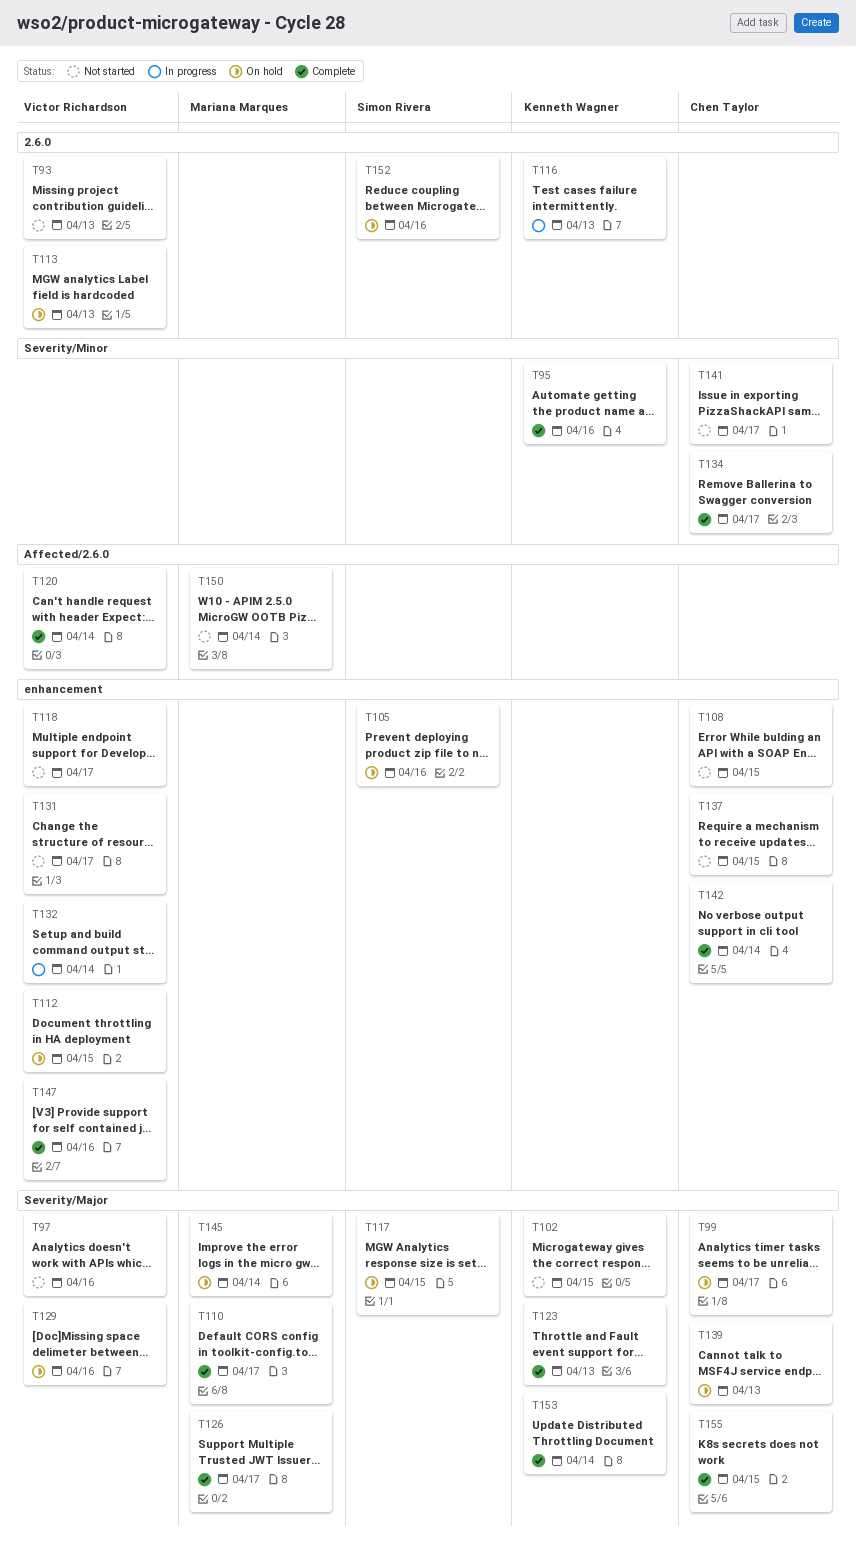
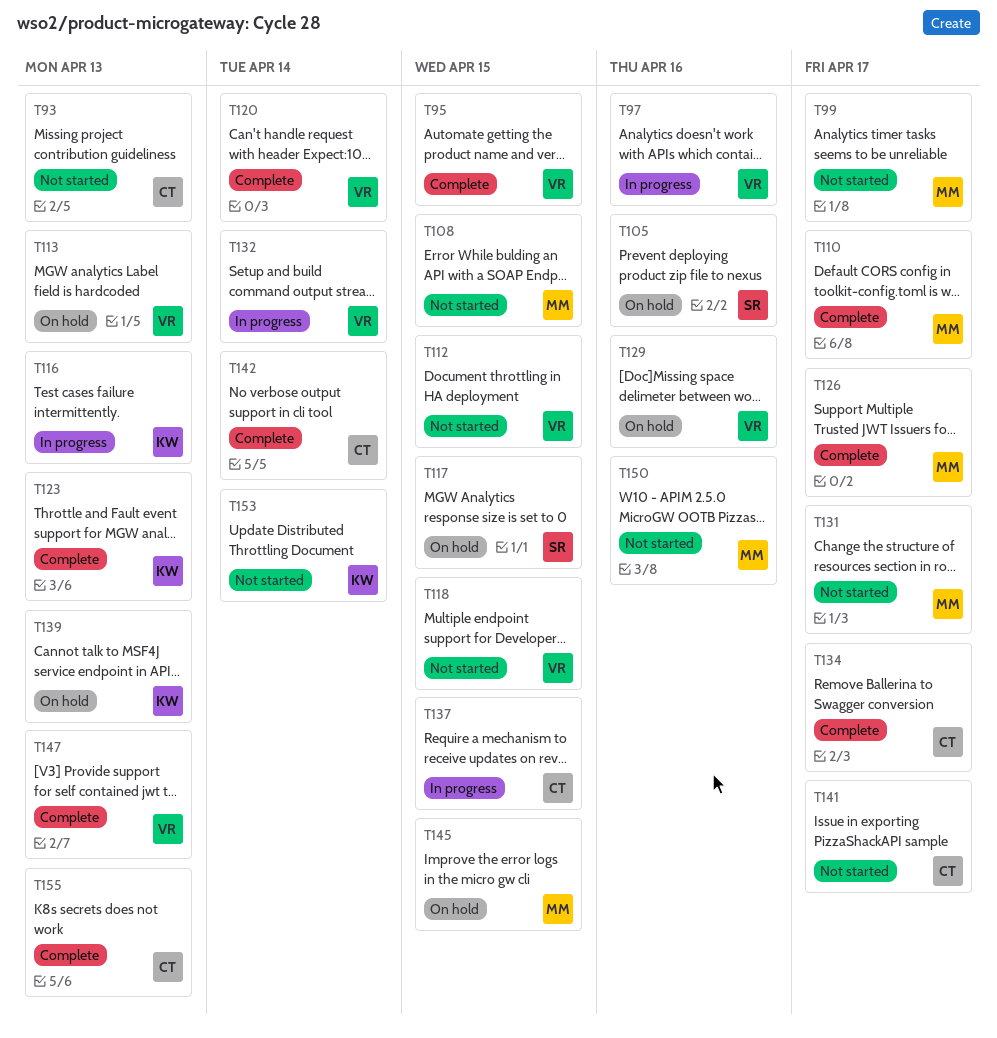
T93, owner: Victor Richardson -> Chen Taylor
T95, owner: Kenneth Wagner -> Victor Richardson
T95, due: Apr 16 -> Apr 15
T97, status: Not started -> In progress
T99, status: On hold -> Not started
T99, owner: Chen Taylor -> Mariana Marques
T102: present -> none
T108, owner: Chen Taylor -> Mariana Marques
T112, status: On hold -> Not started
T118, due: Apr 17 -> Apr 15
T131, owner: Victor Richardson -> Mariana Marques
T137, status: Not started -> In progress
T139, owner: Chen Taylor -> Kenneth Wagner
T145, due: Apr 14 -> Apr 15
T147, due: Apr 16 -> Apr 13
T150, due: Apr 14 -> Apr 16
T152: present -> none
T153, status: Complete -> Not started
T155, due: Apr 15 -> Apr 13

